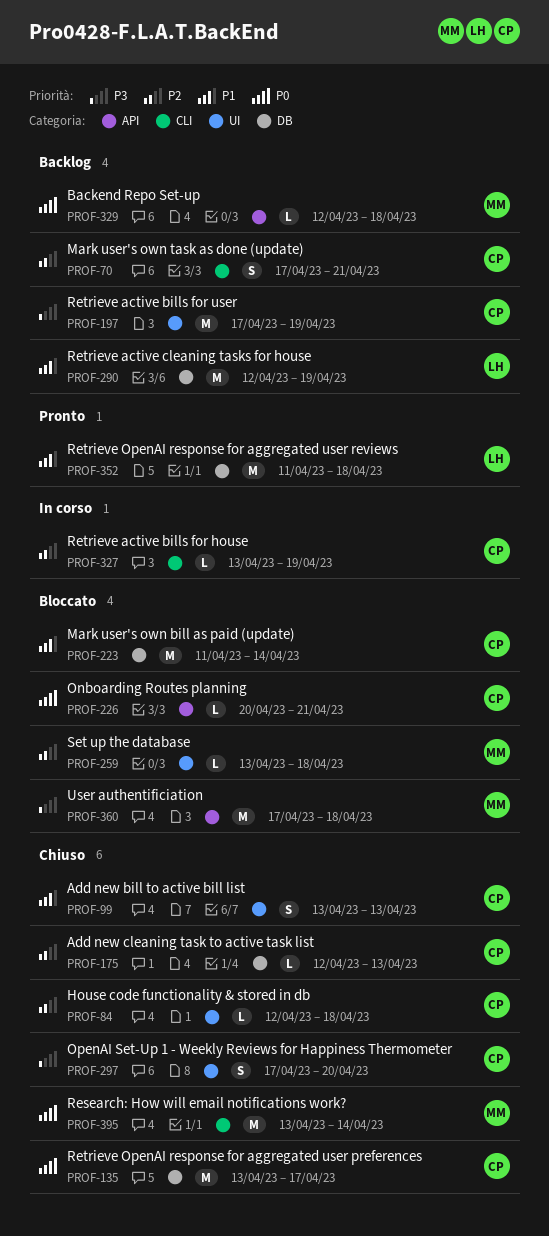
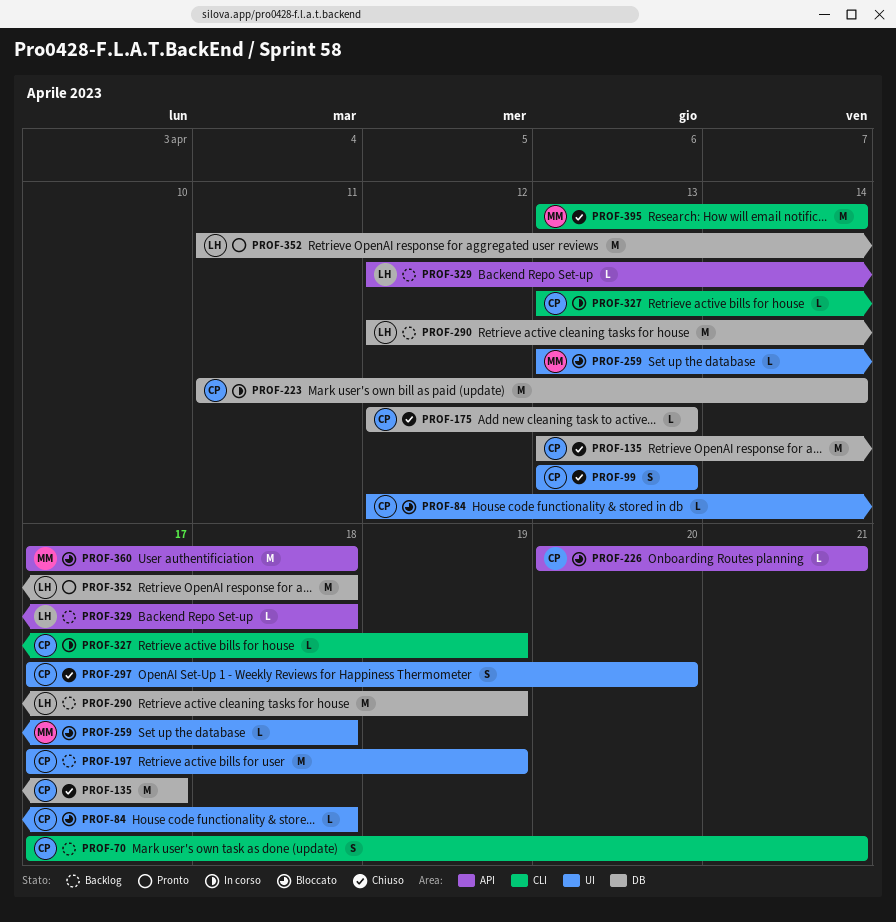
PROF-84, status: Chiuso -> Bloccato
PROF-223, status: Bloccato -> In corso
PROF-329, owner: MM -> LH

